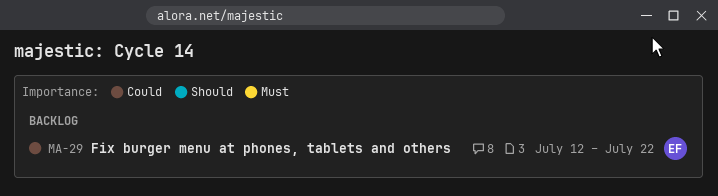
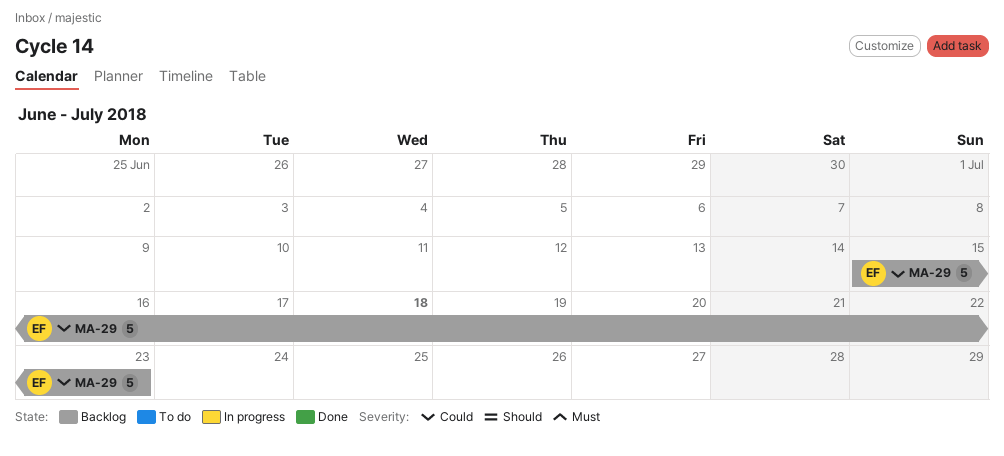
MA-29, start: Jul 12 -> Jul 15
MA-29, due: Jul 22 -> Jul 23

